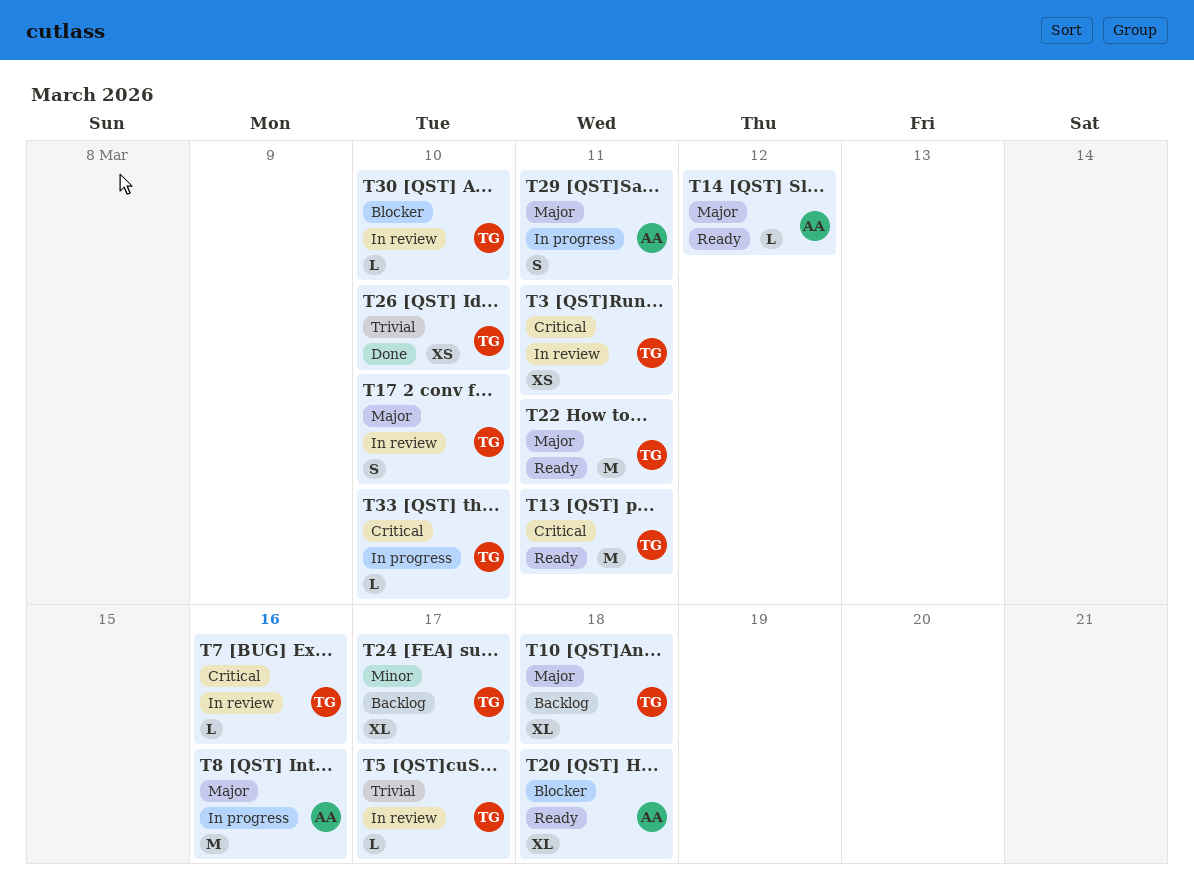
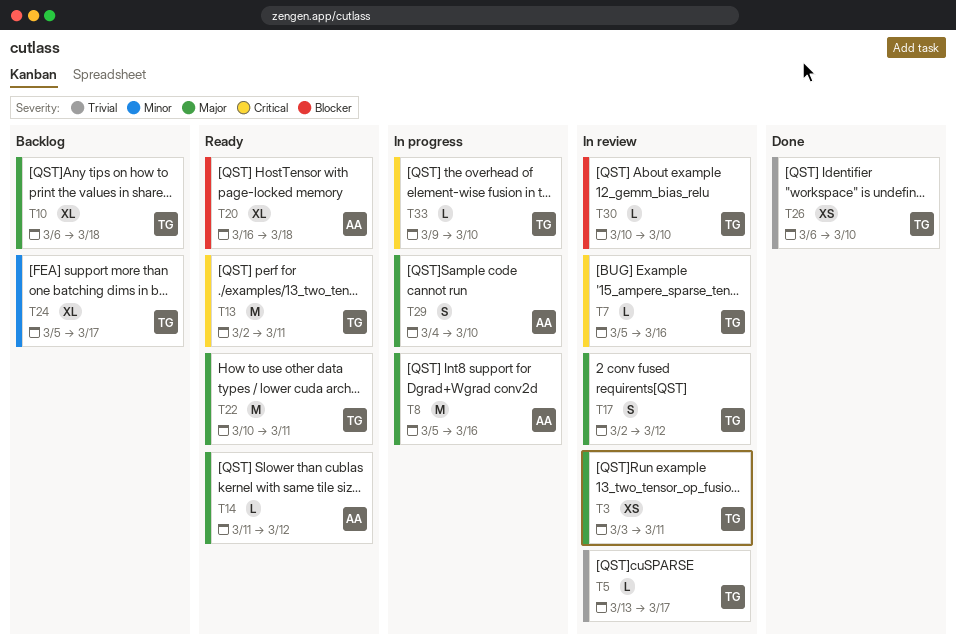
T3, priority: Critical -> Major
T17, due: Mar 10 -> Mar 12
T29, due: Mar 11 -> Mar 10

